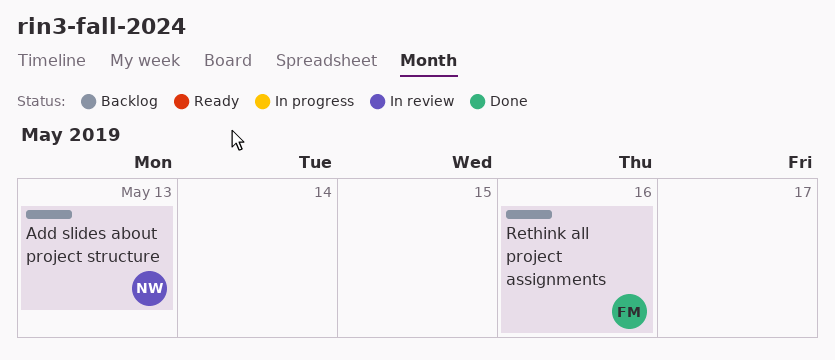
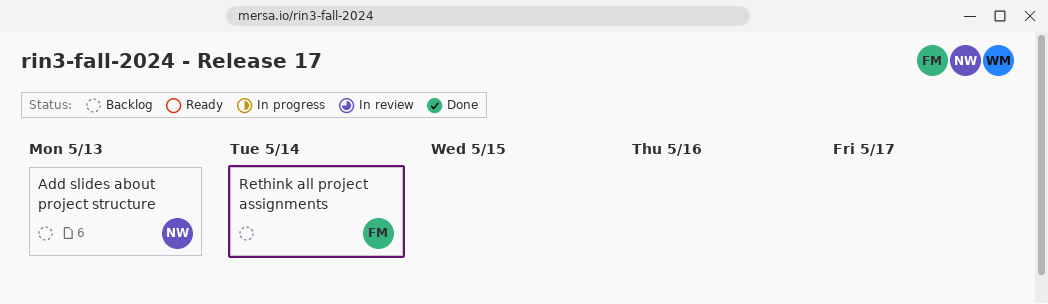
Rethink all project assignments, due: May 16 -> May 14

